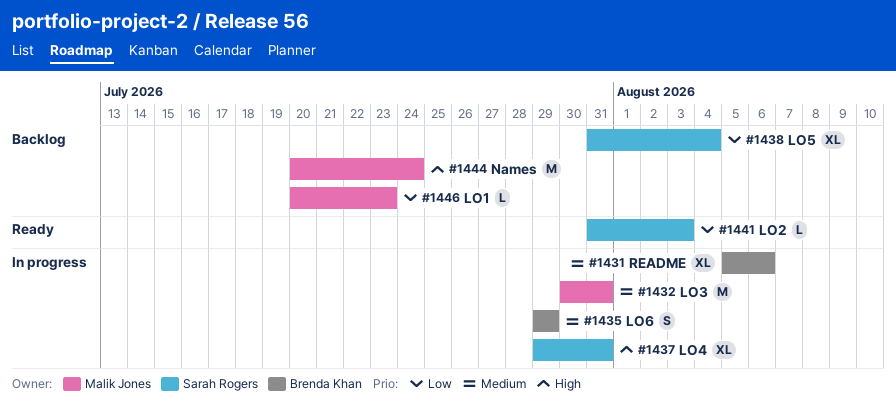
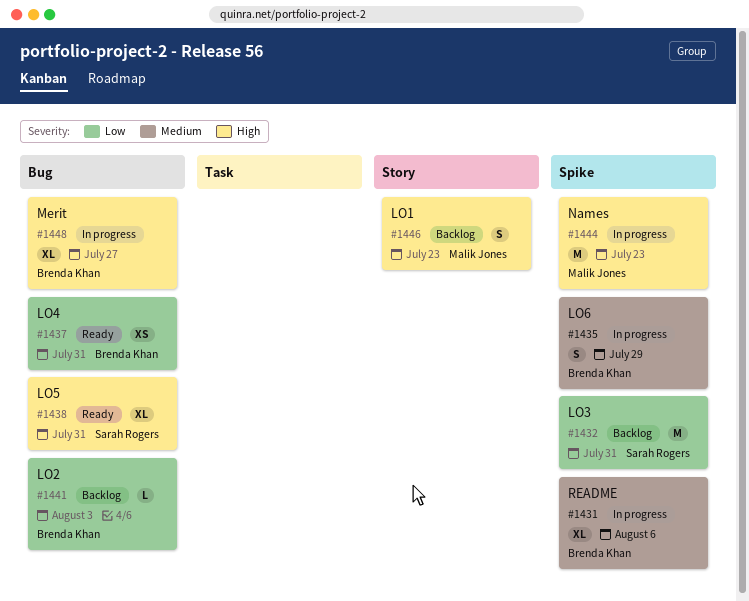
#1432, status: In progress -> Backlog
#1432, owner: Malik Jones -> Sarah Rogers
#1432, priority: Medium -> Low
#1437, status: In progress -> Ready
#1437, owner: Sarah Rogers -> Brenda Khan
#1437, priority: High -> Low
#1437, estimate: XL -> XS
#1438, status: Backlog -> Ready
#1438, priority: Low -> High
#1438, due: Aug 4 -> Jul 31
#1441, status: Ready -> Backlog
#1441, owner: Sarah Rogers -> Brenda Khan
#1444, status: Backlog -> In progress
#1444, due: Jul 24 -> Jul 23
#1446, priority: Low -> High
#1446, estimate: L -> S
#1448: none -> present

